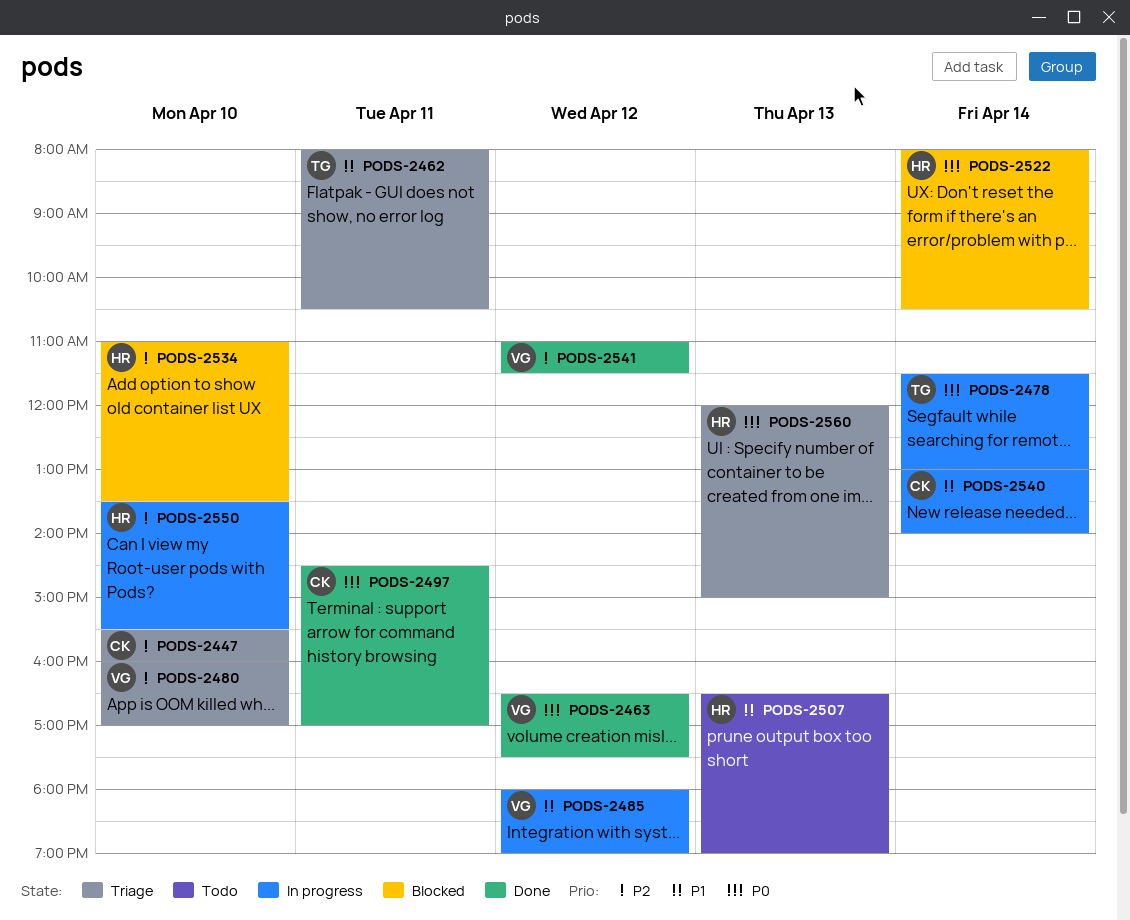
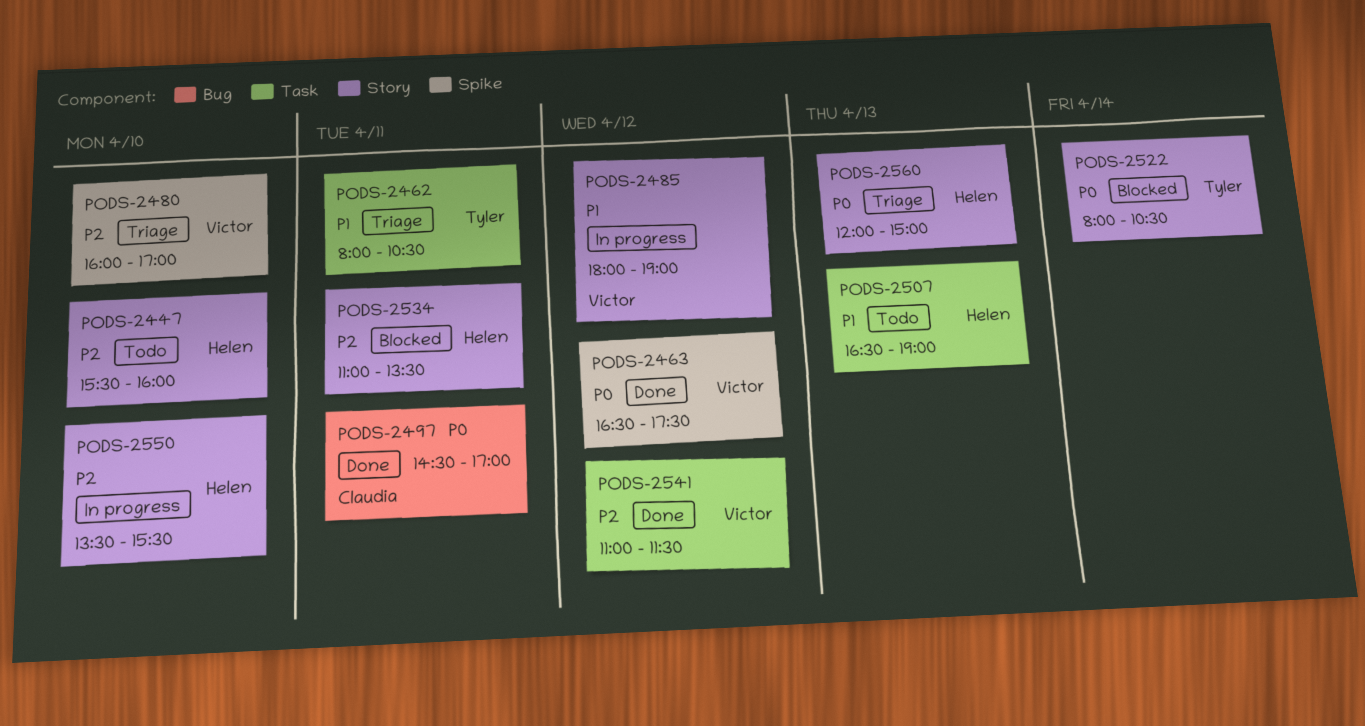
PODS-2447, status: Triage -> Todo
PODS-2447, owner: Claudia -> Helen
PODS-2478: present -> none
PODS-2522, owner: Helen -> Tyler
PODS-2534, day: Apr 10 -> Apr 11
PODS-2540: present -> none

